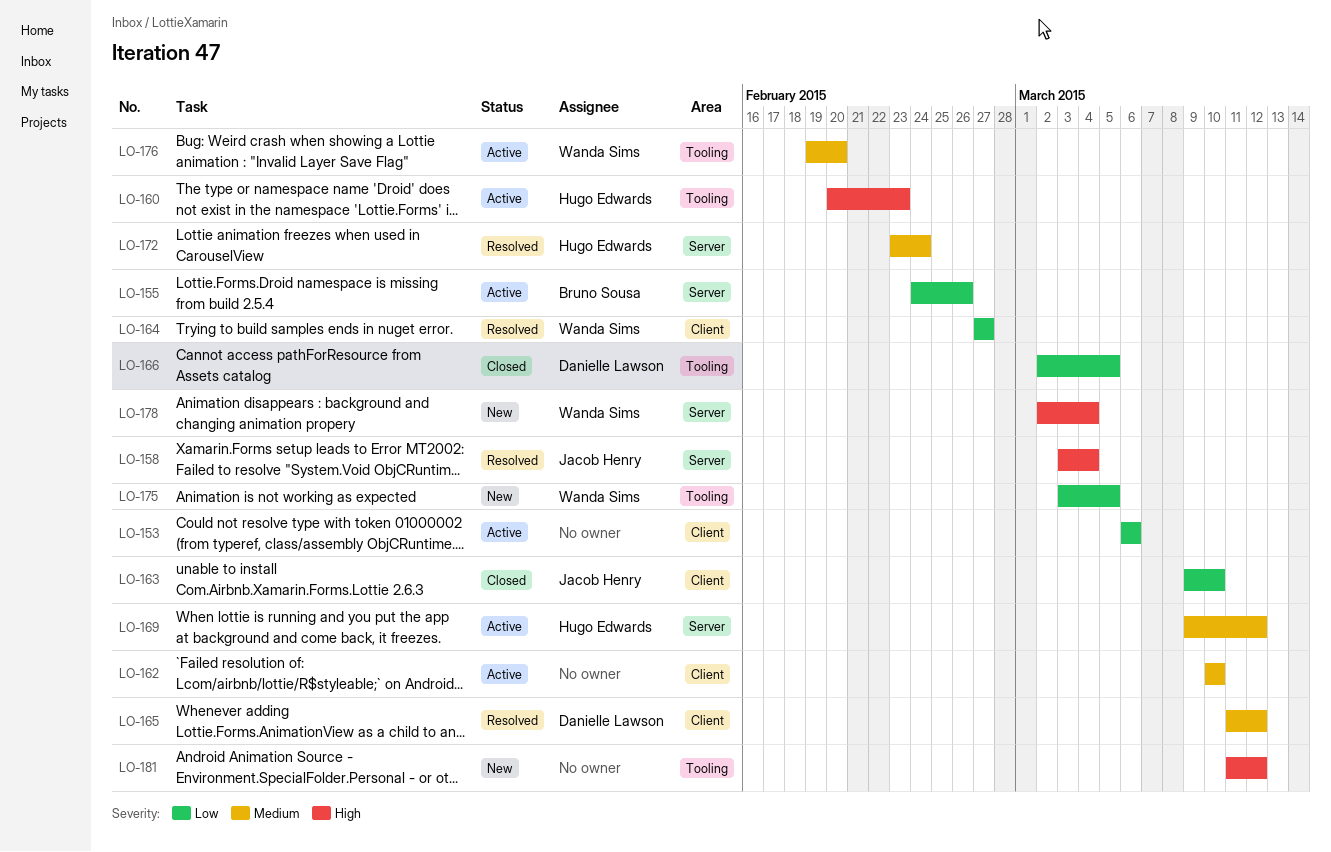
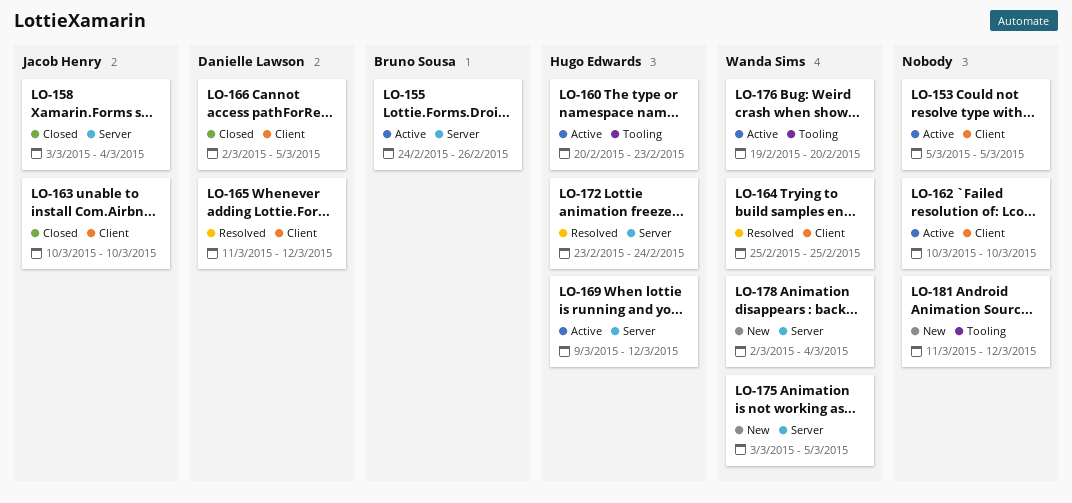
LO-153, start: Mar 6 -> Mar 5
LO-153, due: Mar 6 -> Mar 5
LO-158, status: Resolved -> Closed
LO-163, start: Mar 9 -> Mar 10
LO-164, start: Feb 27 -> Feb 25
LO-164, due: Feb 27 -> Feb 25
LO-166, label: Tooling -> Client
LO-175, label: Tooling -> Server

